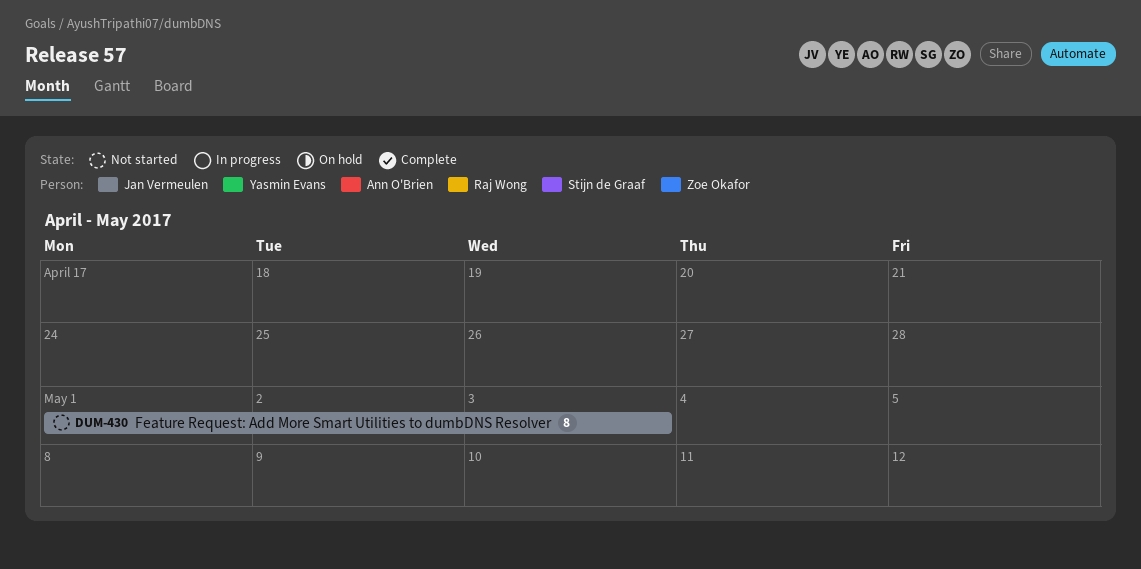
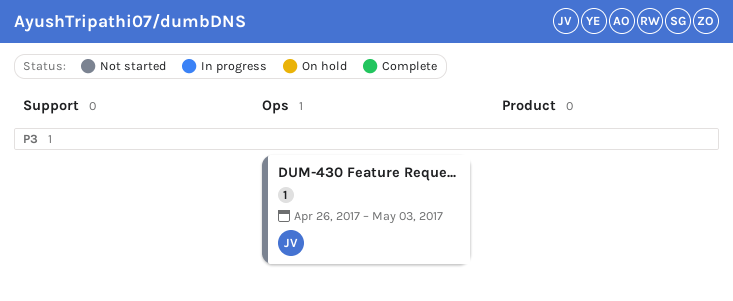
DUM-430, estimate: 8 -> 1
DUM-430, start: May 1 -> Apr 26

